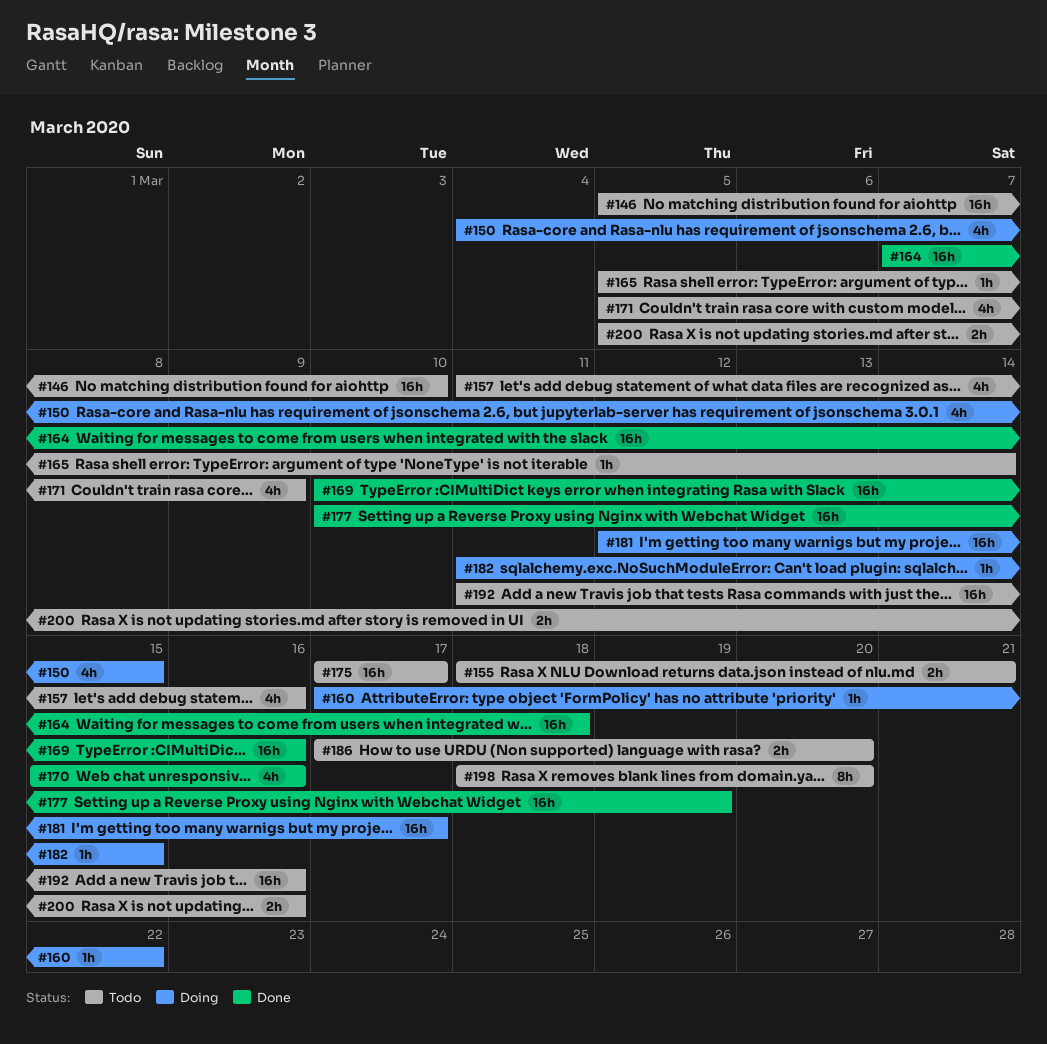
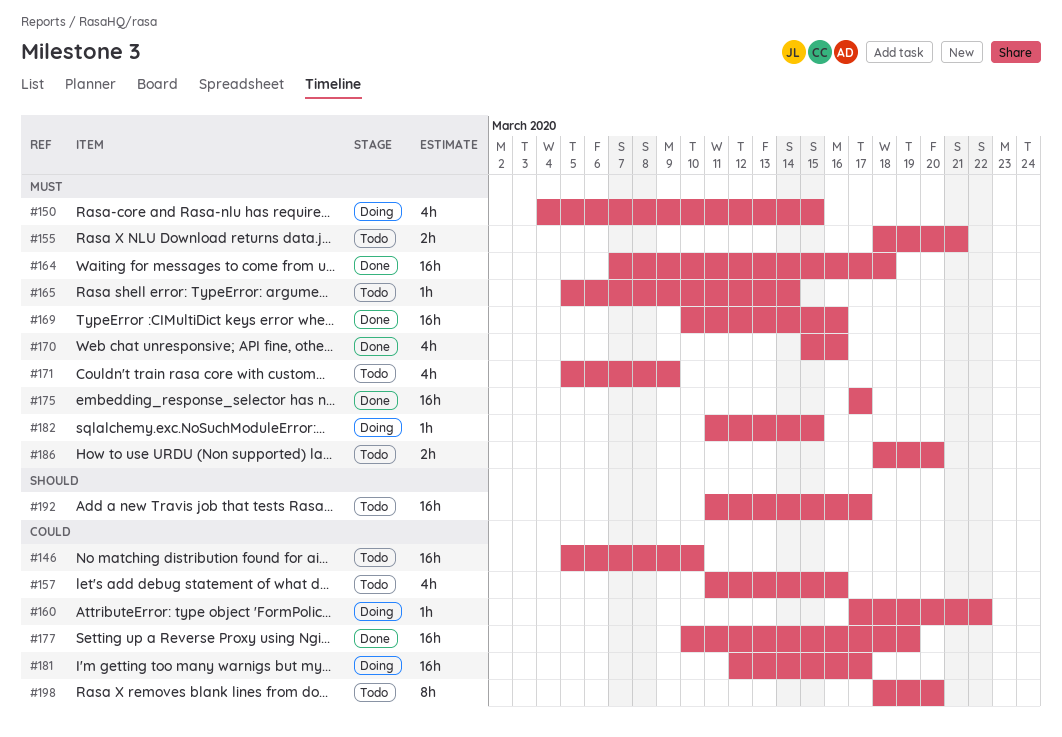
#175, status: Todo -> Done
#186, start: Mar 17 -> Mar 18
#192, due: Mar 16 -> Mar 17
#200: present -> none

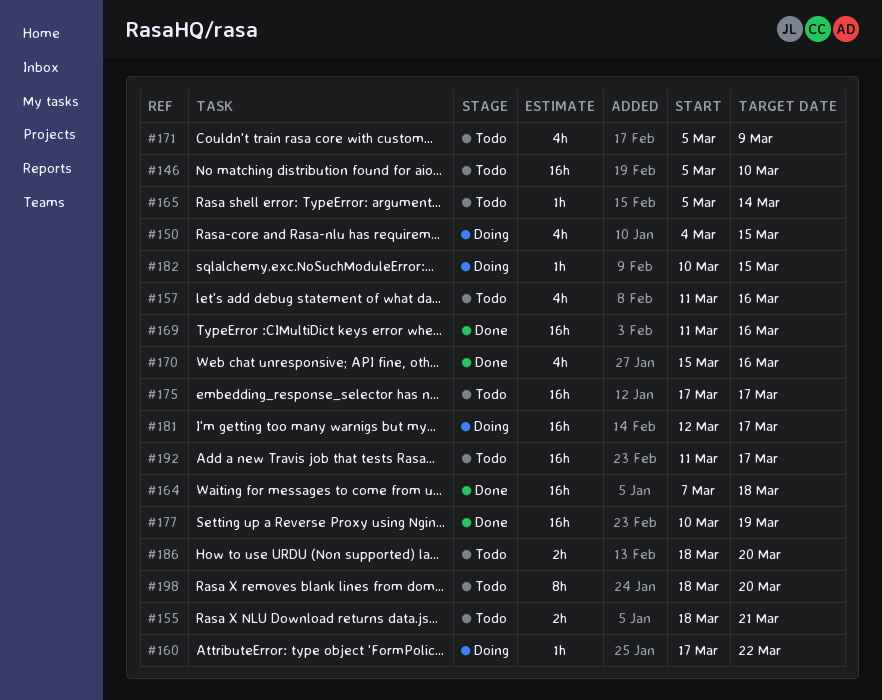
#169, start: Mar 10 -> Mar 11
#175, status: Done -> Todo
#182, start: Mar 11 -> Mar 10

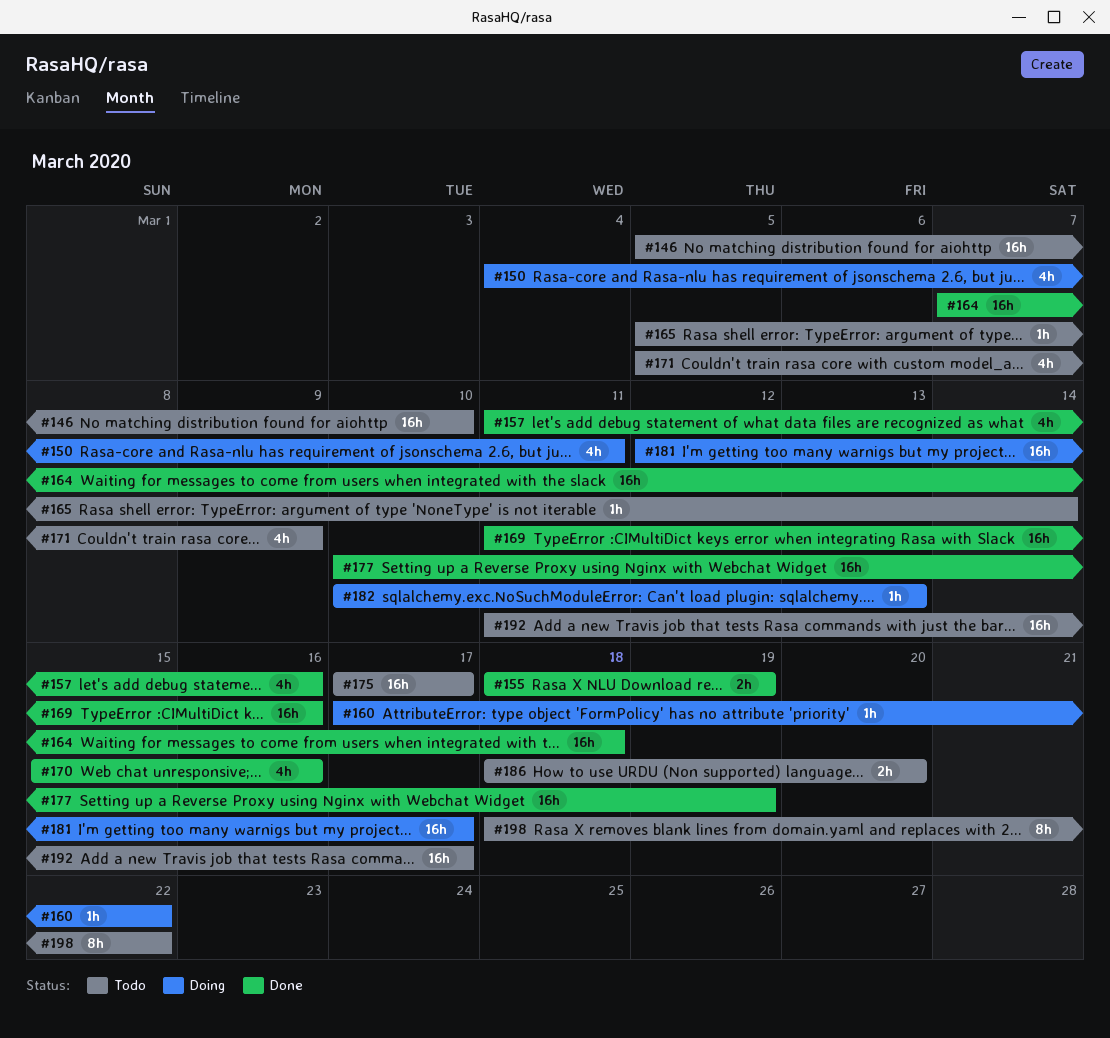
#150, due: Mar 15 -> Mar 11
#155, status: Todo -> Done
#155, due: Mar 21 -> Mar 19
#157, status: Todo -> Done
#182, due: Mar 15 -> Mar 13
#198, due: Mar 20 -> Mar 22

